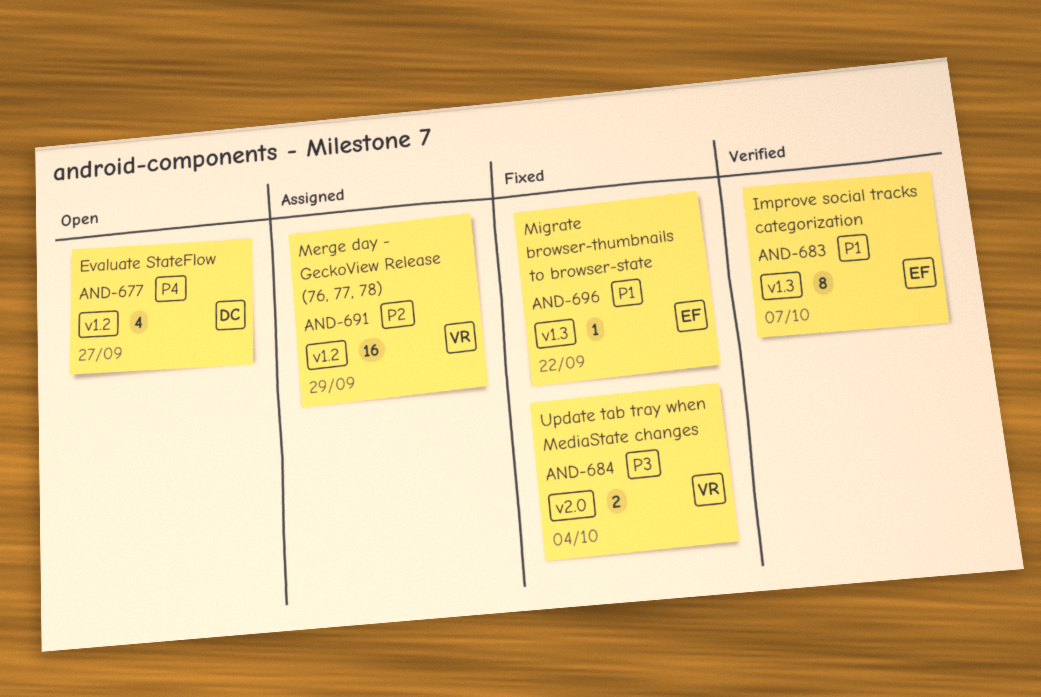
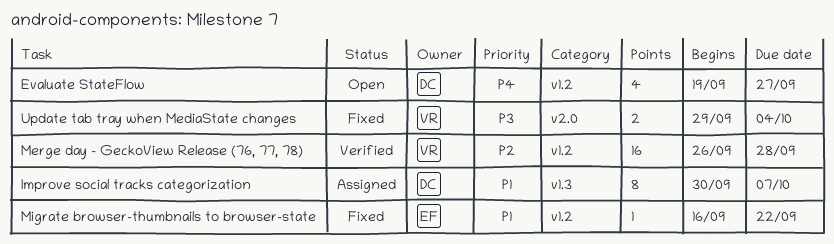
Improve social tracks categorization, status: Verified -> Assigned
Improve social tracks categorization, owner: EF -> DC
Merge day - GeckoView Release (76, 77, 78), status: Assigned -> Verified
Merge day - GeckoView Release (76, 77, 78), due: Sep 29 -> Sep 28
Migrate browser-thumbnails to browser-state, label: v1.3 -> v1.2

